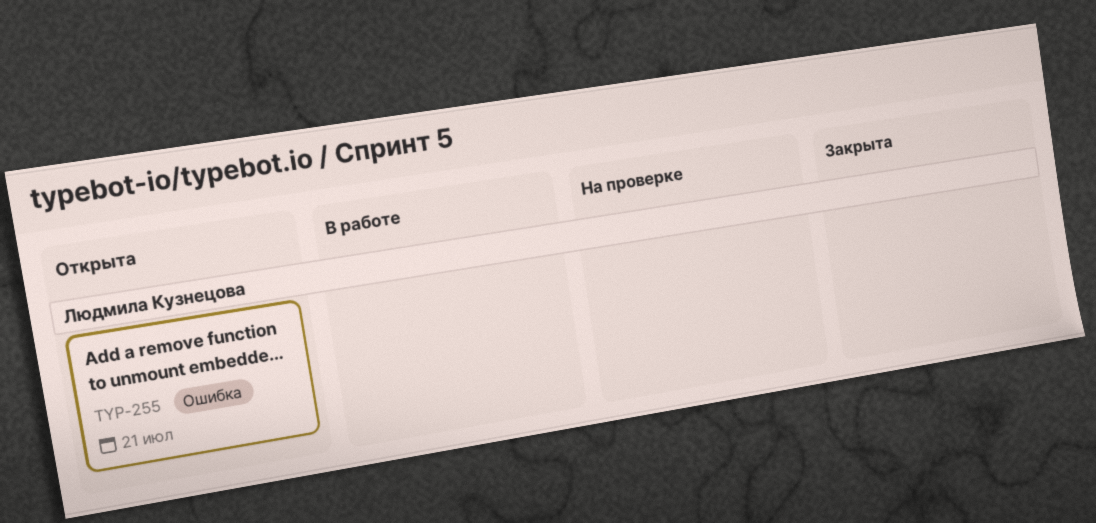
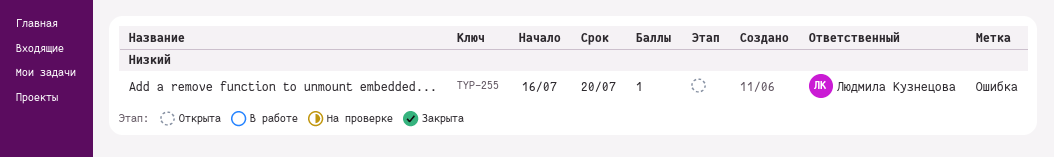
TYP-255, due: Jul 21 -> Jul 20

